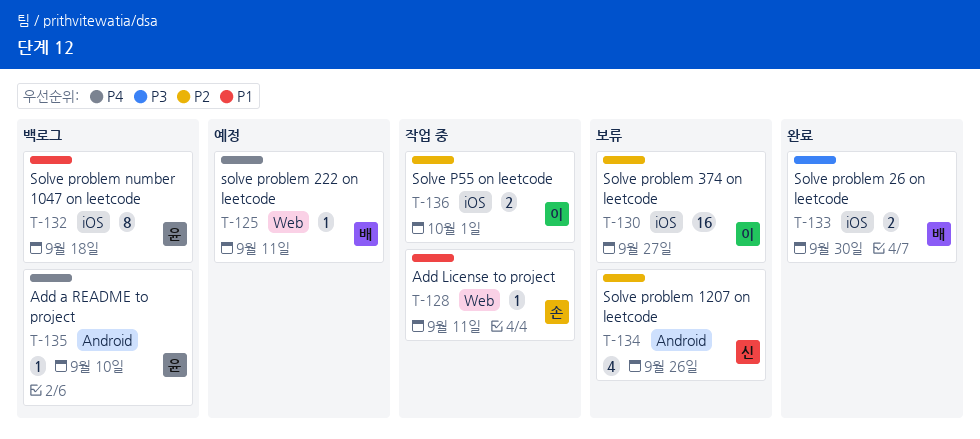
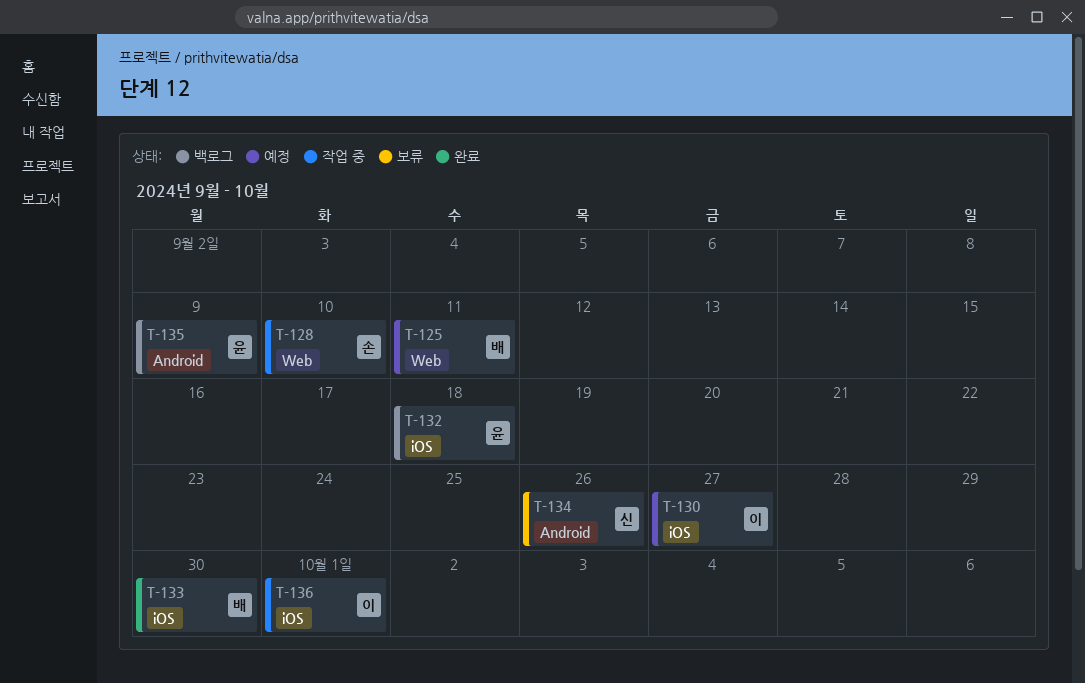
T-128, due: Sep 11 -> Sep 10
T-130, status: 보류 -> 예정
T-135, due: Sep 10 -> Sep 9

